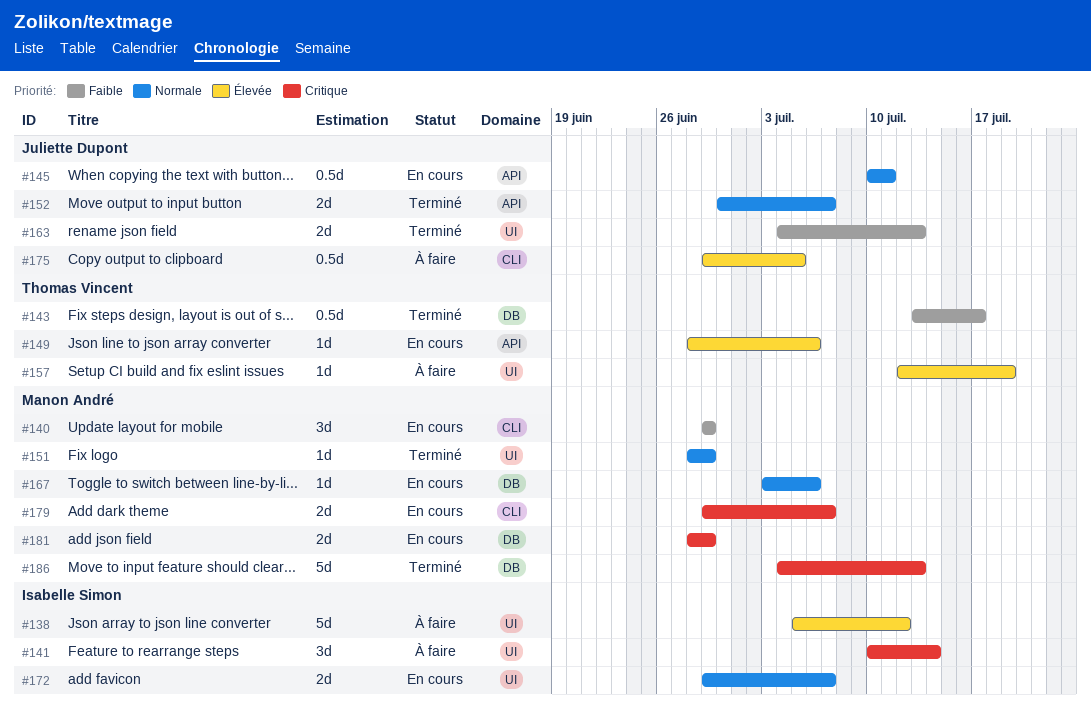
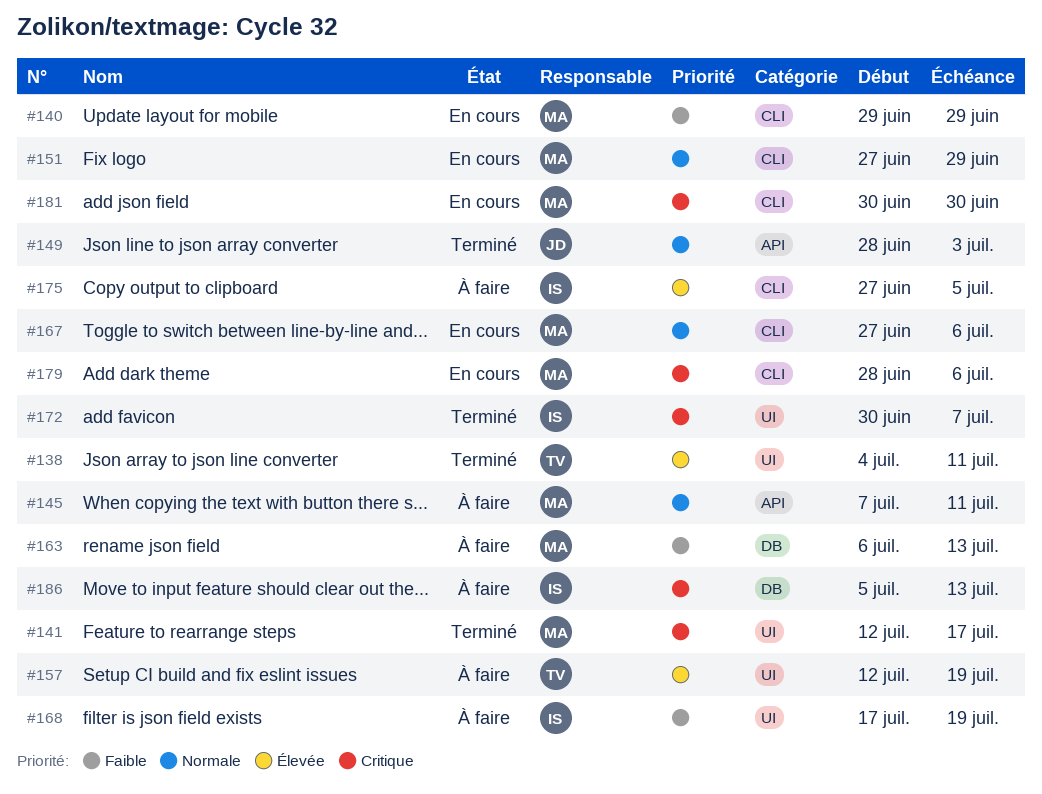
#138, status: À faire -> Terminé
#138, owner: Isabelle Simon -> Thomas Vincent
#138, start: Jul 5 -> Jul 4
#138, due: Jul 12 -> Jul 11
#141, status: À faire -> Terminé
#141, owner: Isabelle Simon -> Manon André
#141, start: Jul 10 -> Jul 12
#141, due: Jul 14 -> Jul 17
#143: present -> none
#145, status: En cours -> À faire
#145, owner: Juliette Dupont -> Manon André
#145, start: Jul 10 -> Jul 7
#149, status: En cours -> Terminé
#149, owner: Thomas Vincent -> Juliette Dupont
#149, priority: Élevée -> Normale
#149, due: Jul 6 -> Jul 3
#151, status: Terminé -> En cours
#151, label: UI -> CLI
#151, start: Jun 28 -> Jun 27
#152: present -> none
#163, status: Terminé -> À faire
#163, owner: Juliette Dupont -> Manon André
#163, label: UI -> DB
#163, start: Jul 4 -> Jul 6
#167, label: DB -> CLI
#167, start: Jul 3 -> Jun 27
#168: none -> present
#172, status: En cours -> Terminé
#172, priority: Normale -> Critique
#172, start: Jun 29 -> Jun 30
#175, owner: Juliette Dupont -> Isabelle Simon
#175, start: Jun 29 -> Jun 27
#179, start: Jun 29 -> Jun 28
#179, due: Jul 7 -> Jul 6
#181, label: DB -> CLI
#181, start: Jun 28 -> Jun 30
#181, due: Jun 29 -> Jun 30
#186, status: Terminé -> À faire
#186, owner: Manon André -> Isabelle Simon
#186, start: Jul 4 -> Jul 5

